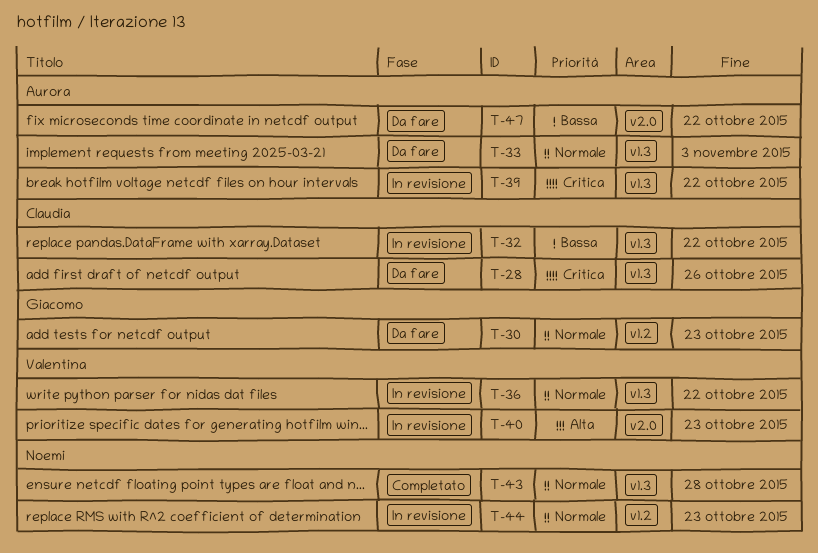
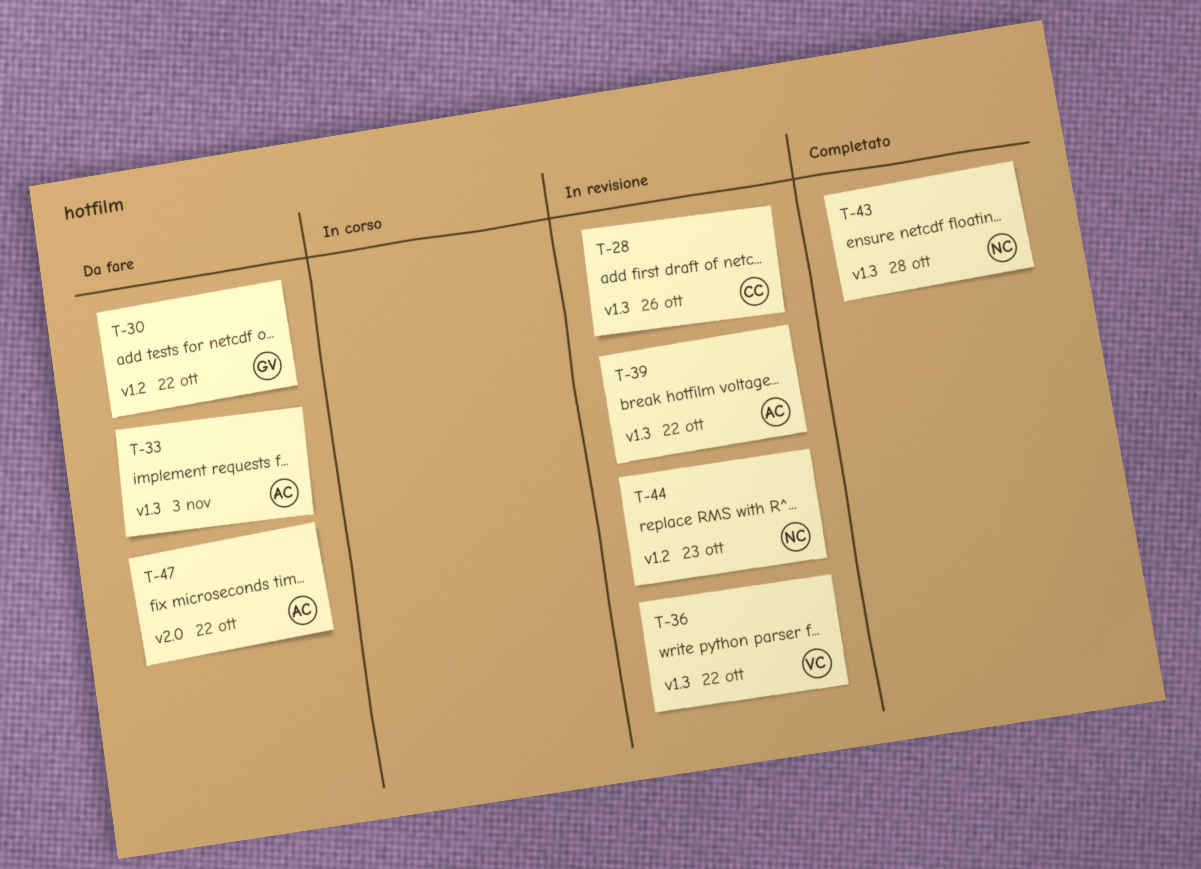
T-28, status: Da fare -> In revisione
T-30, due: Oct 23 -> Oct 22
T-32: present -> none
T-40: present -> none

